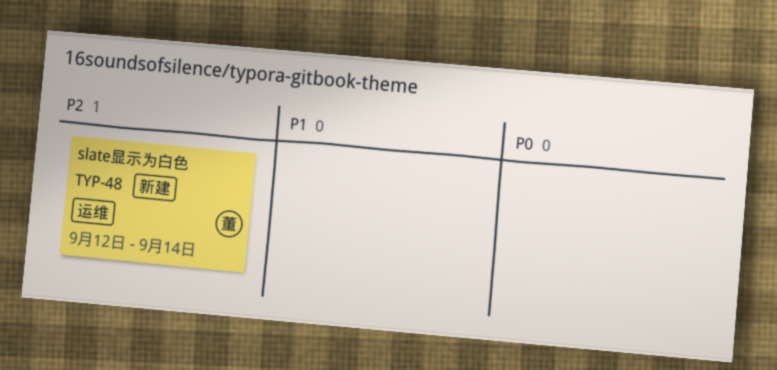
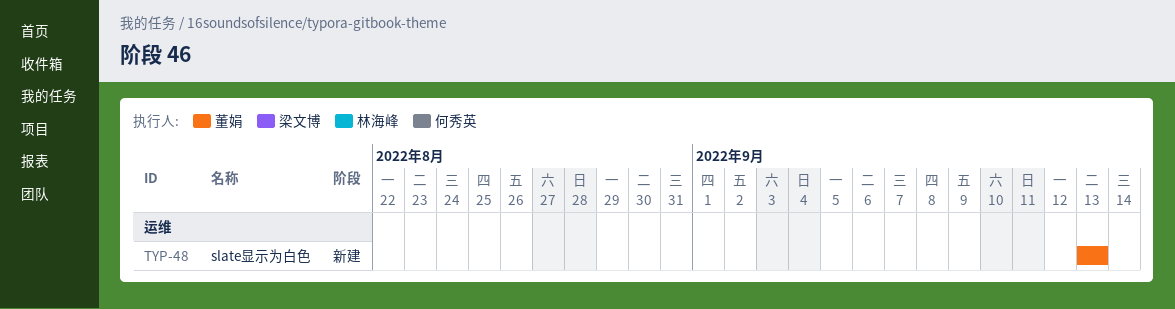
TYP-48, start: Sep 12 -> Sep 13
TYP-48, due: Sep 14 -> Sep 13

